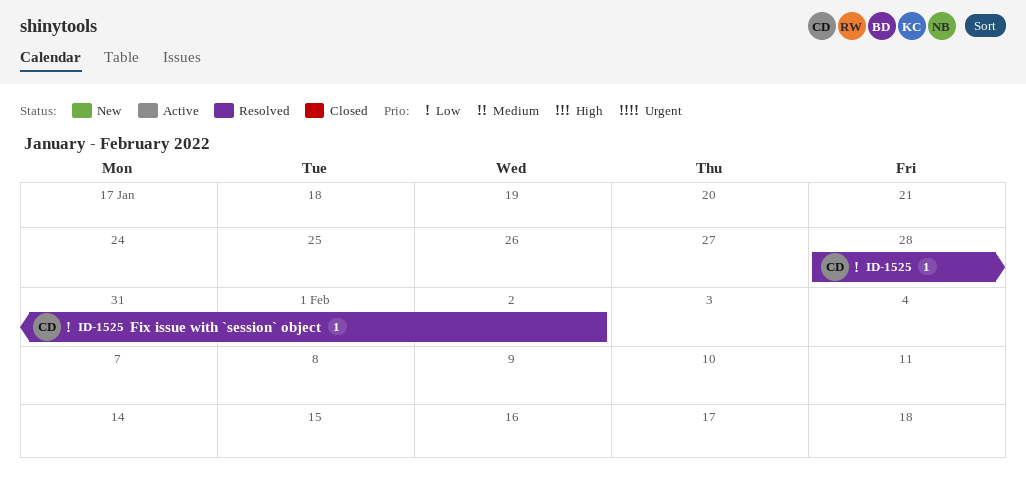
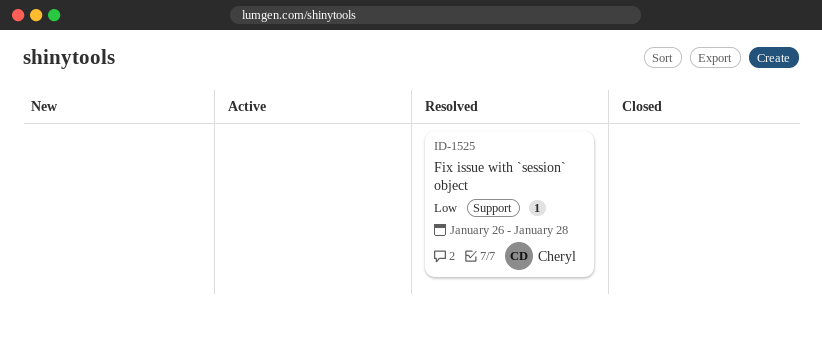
ID-1525, start: Jan 28 -> Jan 26
ID-1525, due: Feb 2 -> Jan 28

